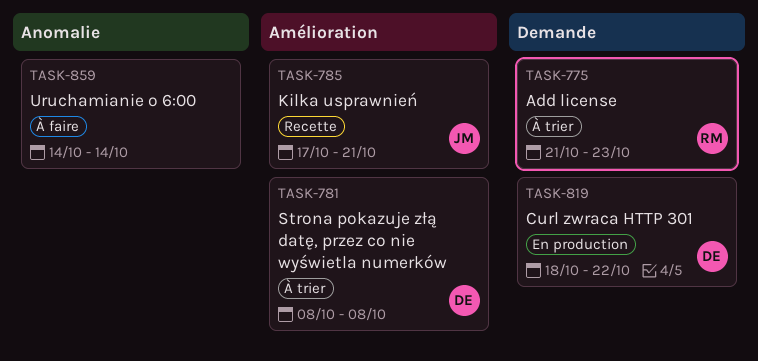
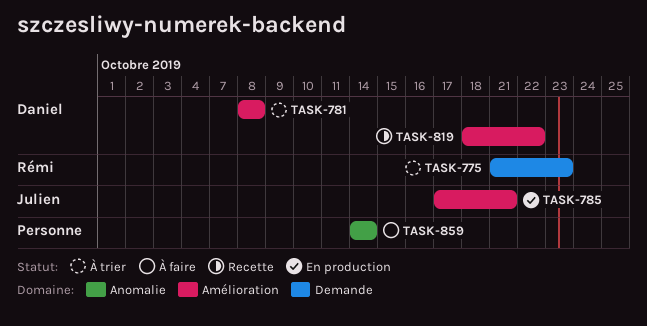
TASK-785, status: Recette -> En production
TASK-819, status: En production -> Recette
TASK-819, label: Demande -> Amélioration

